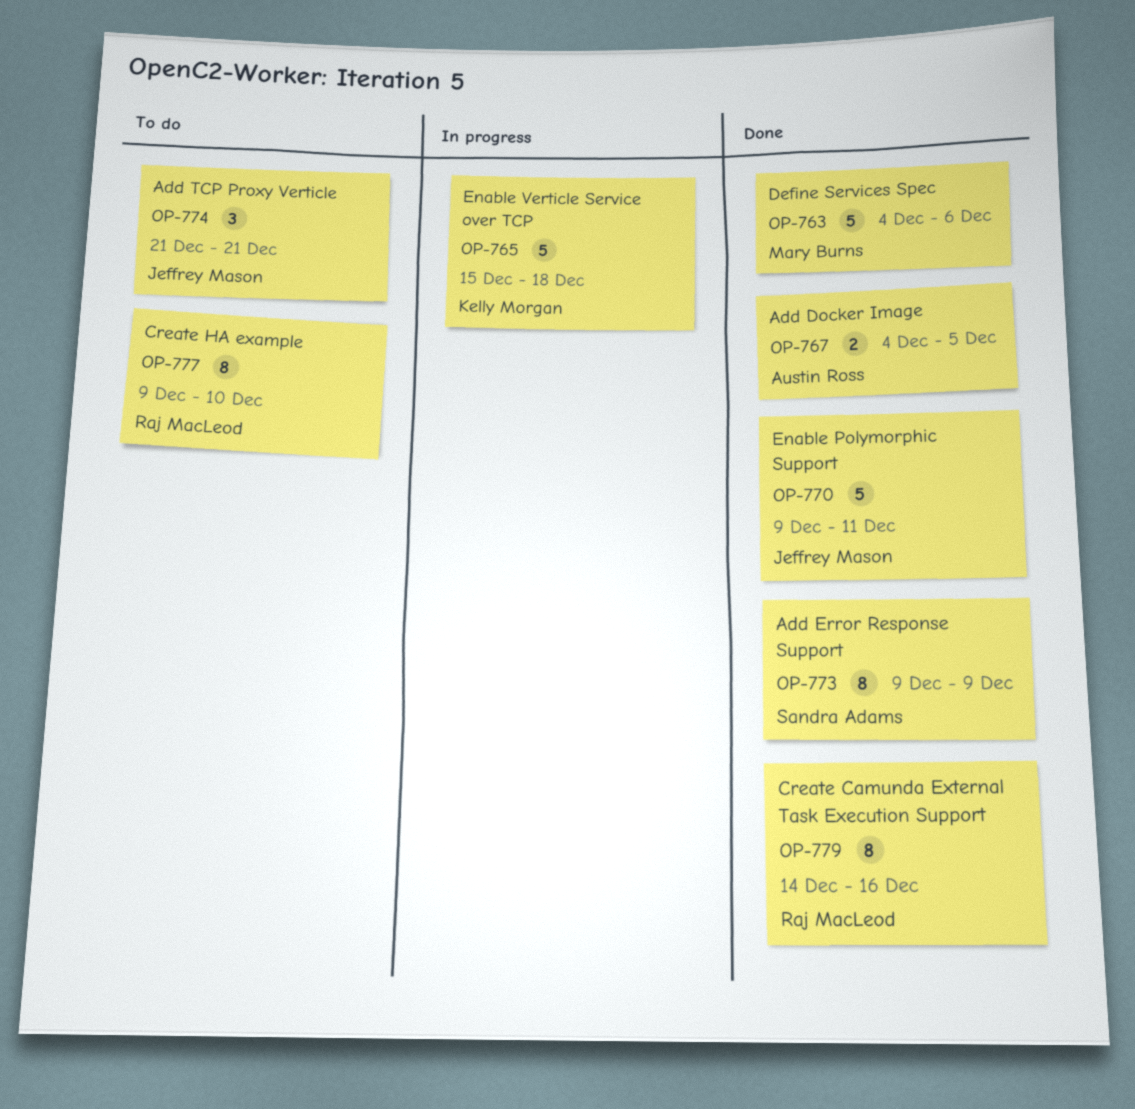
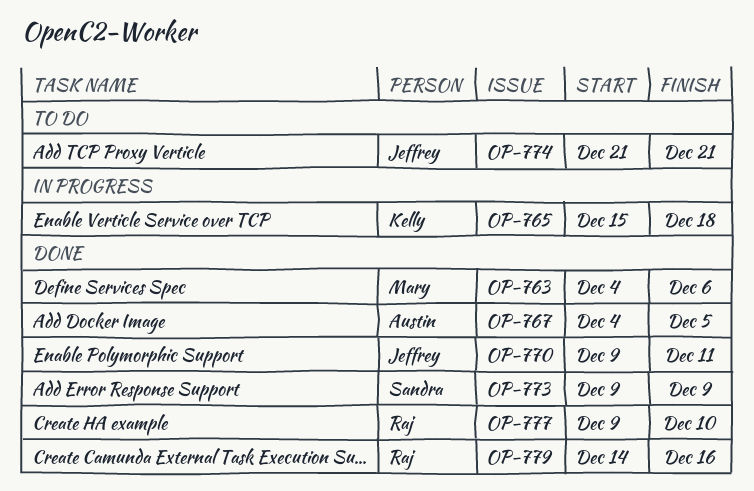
OP-777, status: To do -> Done

